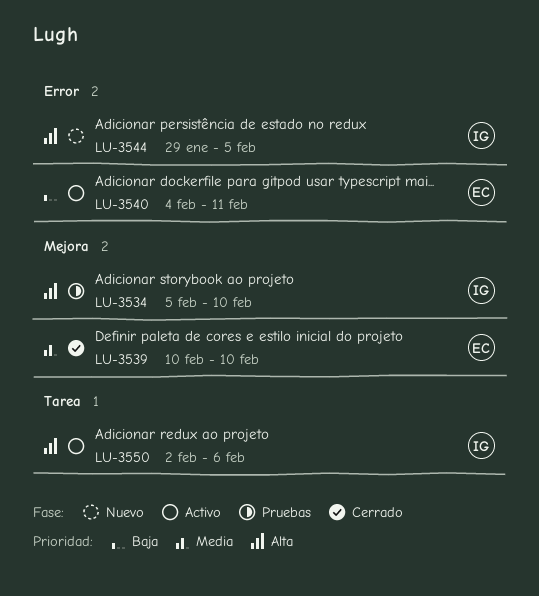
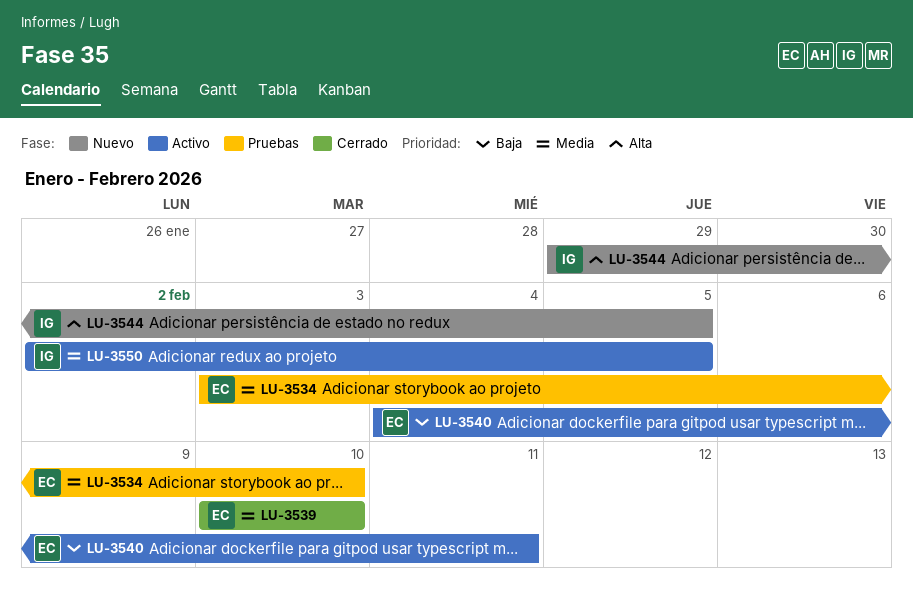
LU-3534, owner: IG -> EC
LU-3534, priority: Alta -> Media
LU-3534, start: Feb 5 -> Feb 3
LU-3550, priority: Alta -> Media
LU-3550, due: Feb 6 -> Feb 5

